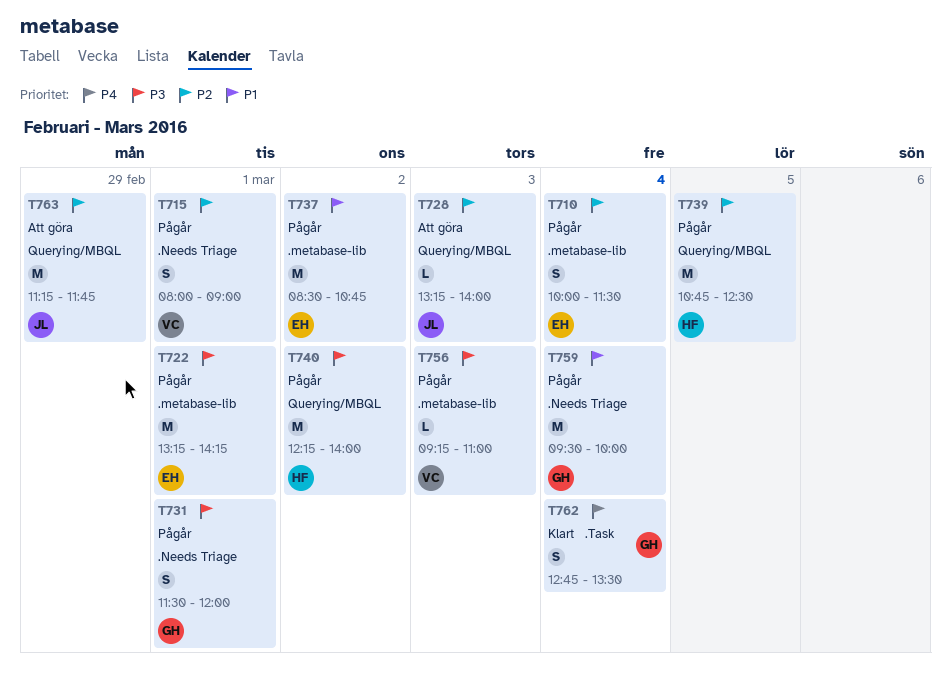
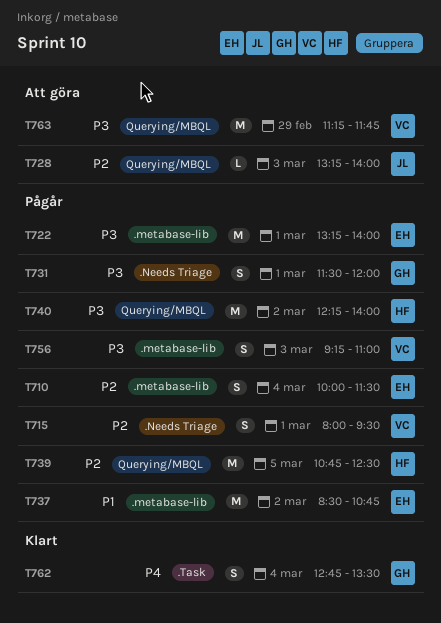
T715, ends: 09:00 -> 09:30
T722, ends: 14:15 -> 14:00
T756, estimate: L -> S
T759: present -> none
T763, owner: JL -> VC
T763, priority: P2 -> P3

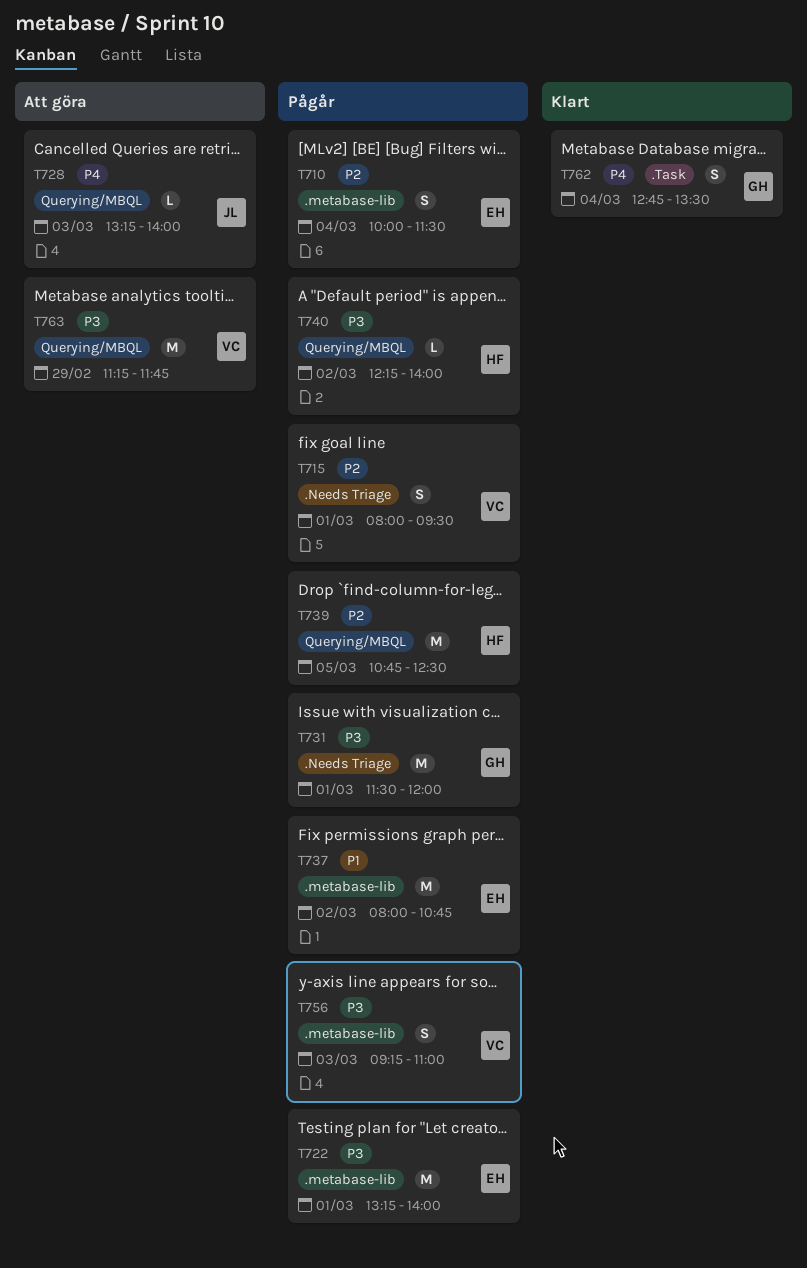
T728, priority: P2 -> P4
T731, estimate: S -> M
T737, begins: 08:30 -> 08:00
T740, estimate: M -> L

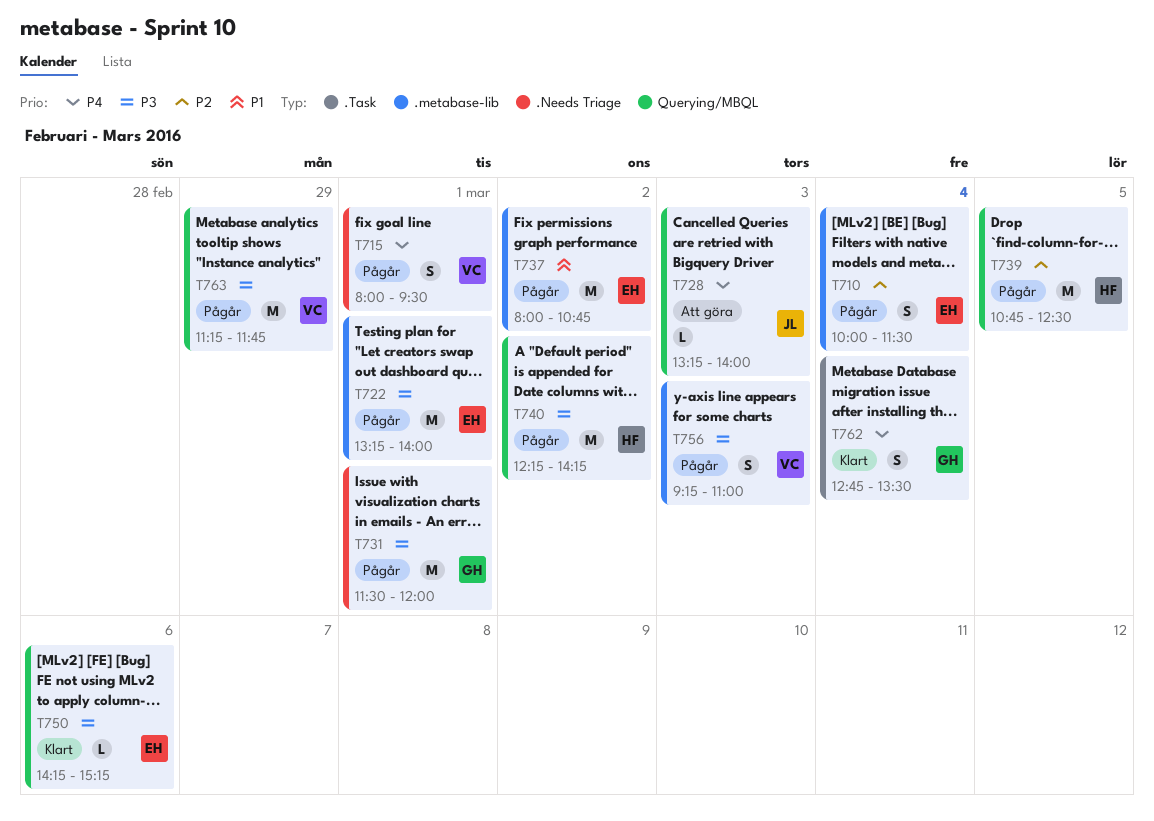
T715, priority: P2 -> P4
T740, estimate: L -> M
T740, ends: 14:00 -> 14:15
T750: none -> present
T763, status: Att göra -> Pågår

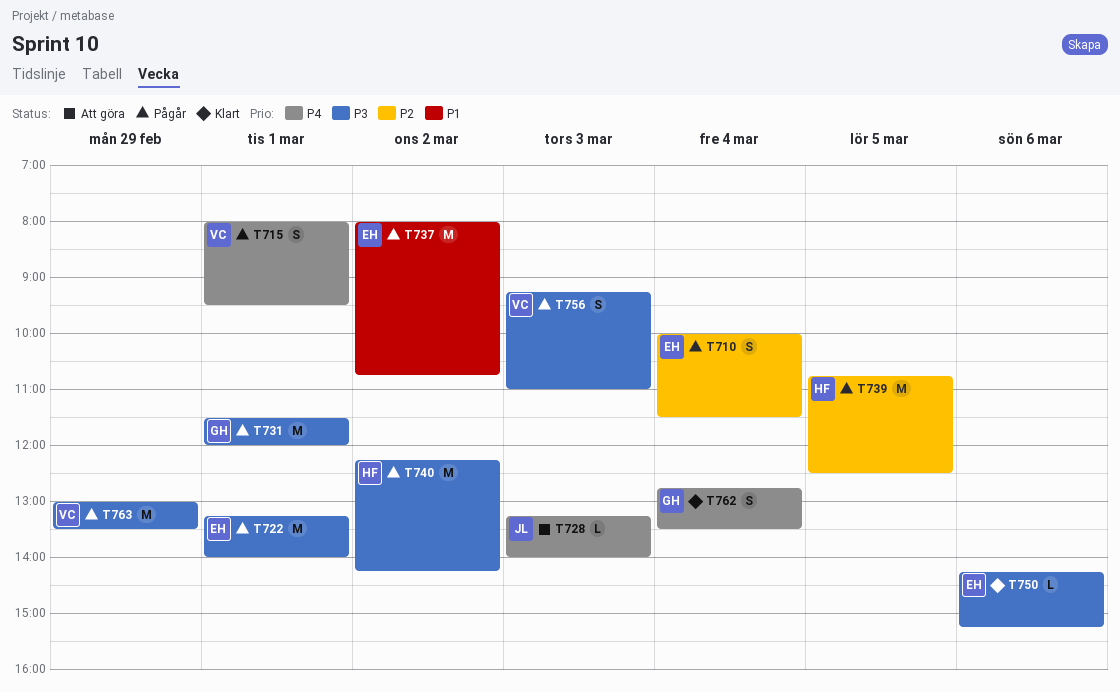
T763, begins: 11:15 -> 13:00
T763, ends: 11:45 -> 13:30

